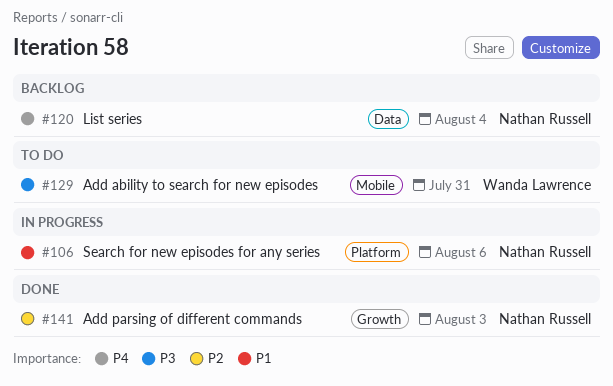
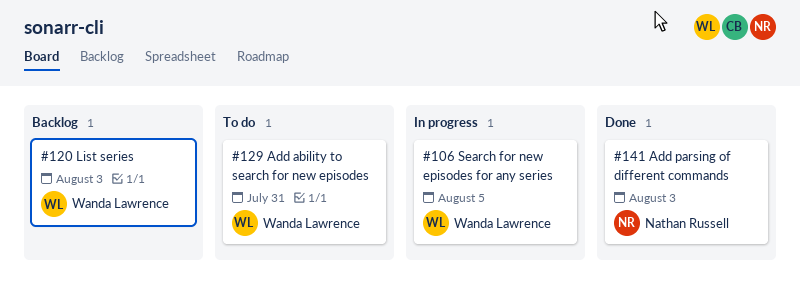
#106, owner: Nathan Russell -> Wanda Lawrence
#106, due: Aug 6 -> Aug 5
#120, owner: Nathan Russell -> Wanda Lawrence
#120, due: Aug 4 -> Aug 3

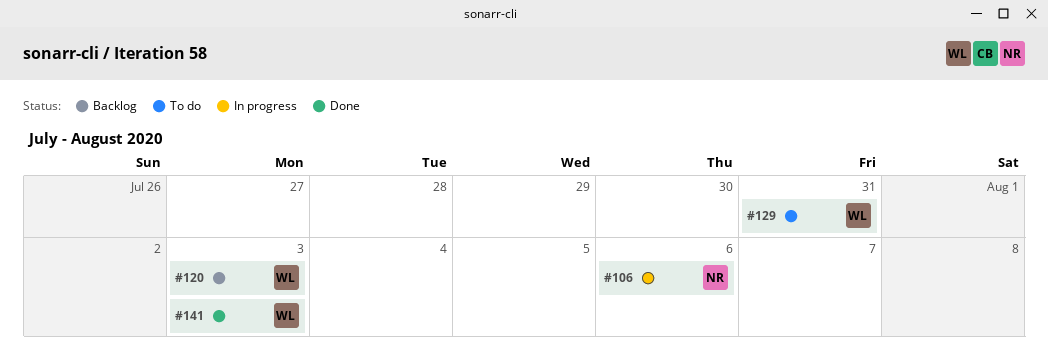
#106, owner: Wanda Lawrence -> Nathan Russell
#106, due: Aug 5 -> Aug 6
#141, owner: Nathan Russell -> Wanda Lawrence

